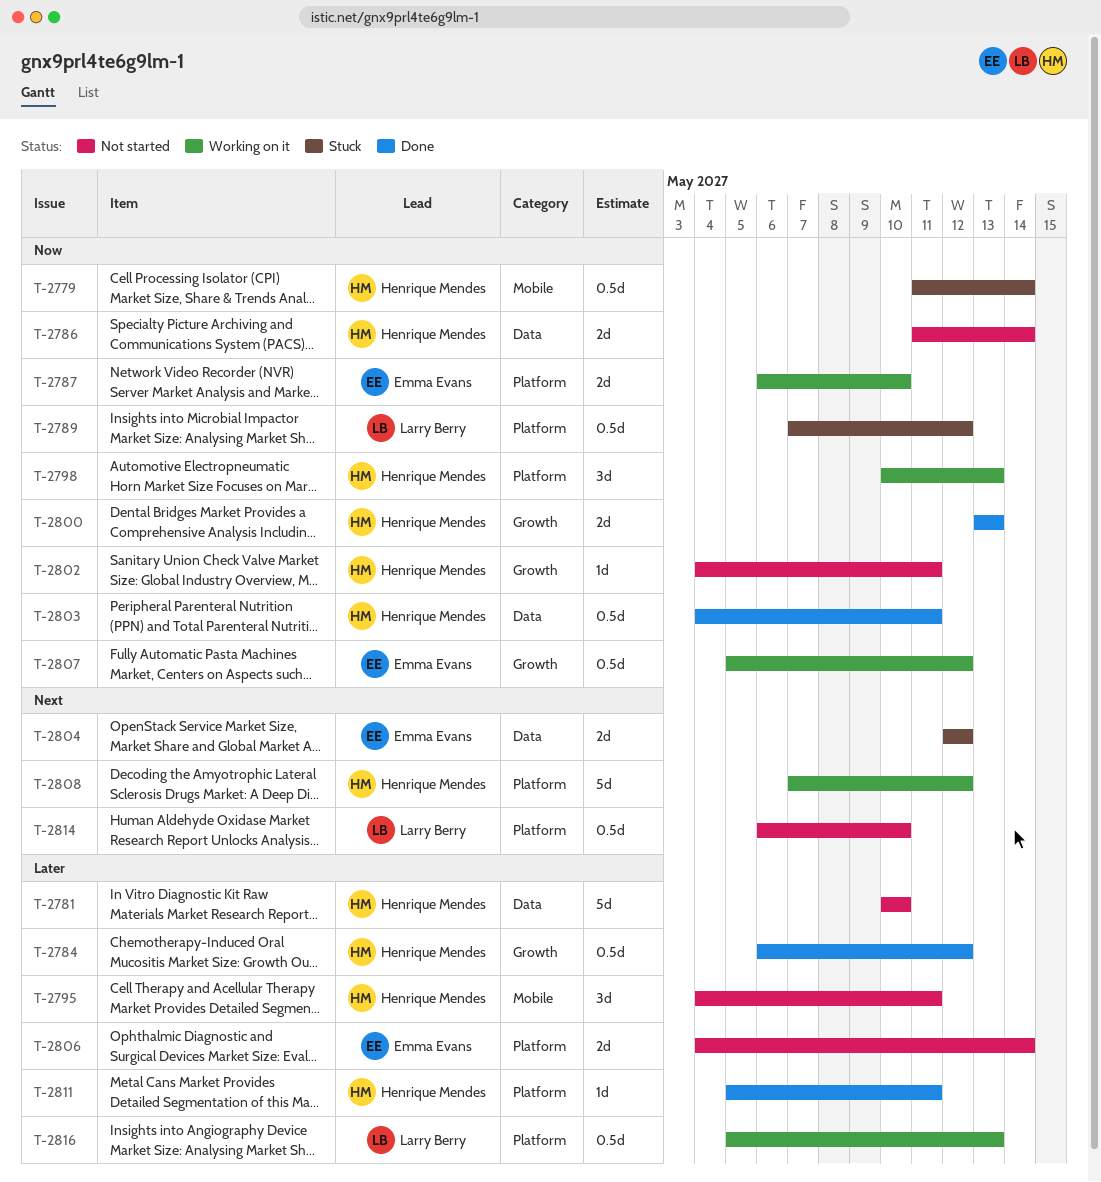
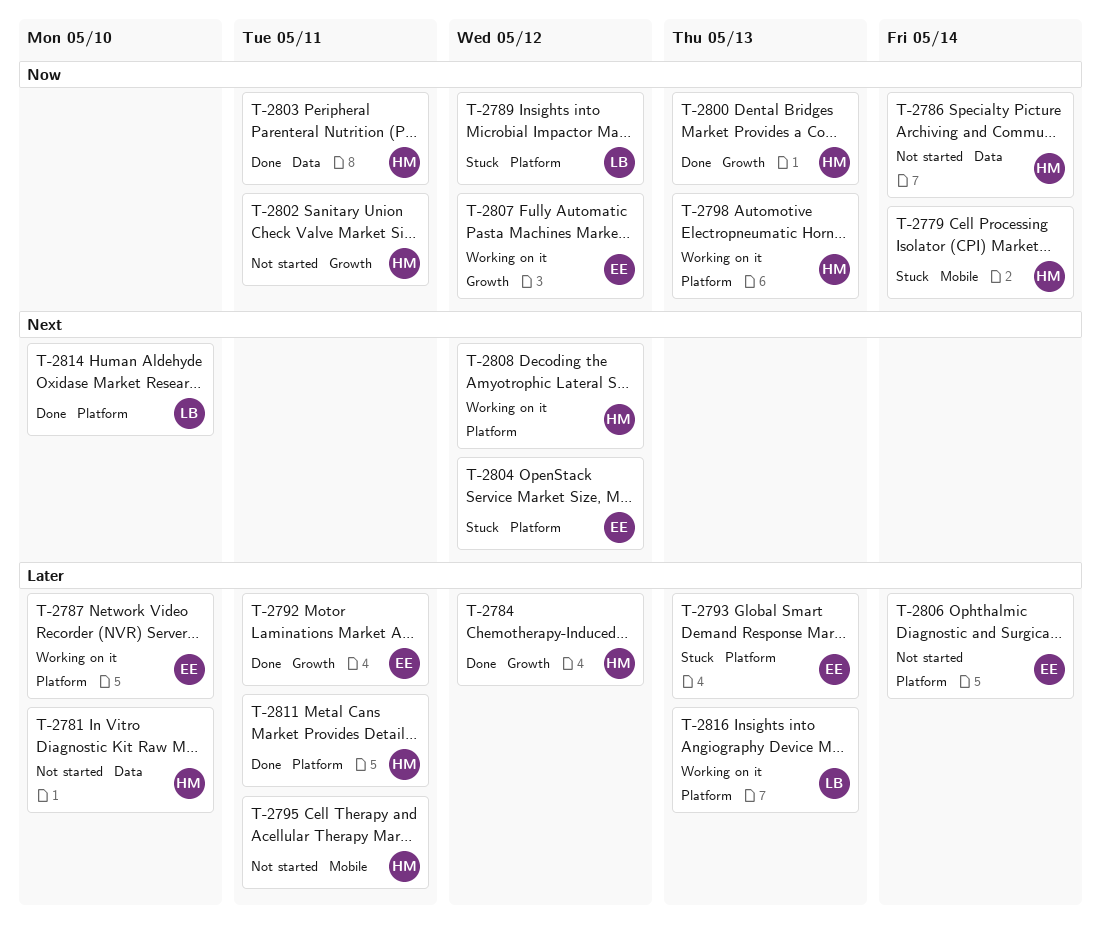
T-2787, priority: Now -> Later
T-2792: none -> present
T-2793: none -> present
T-2804, label: Data -> Platform
T-2814, status: Not started -> Done

